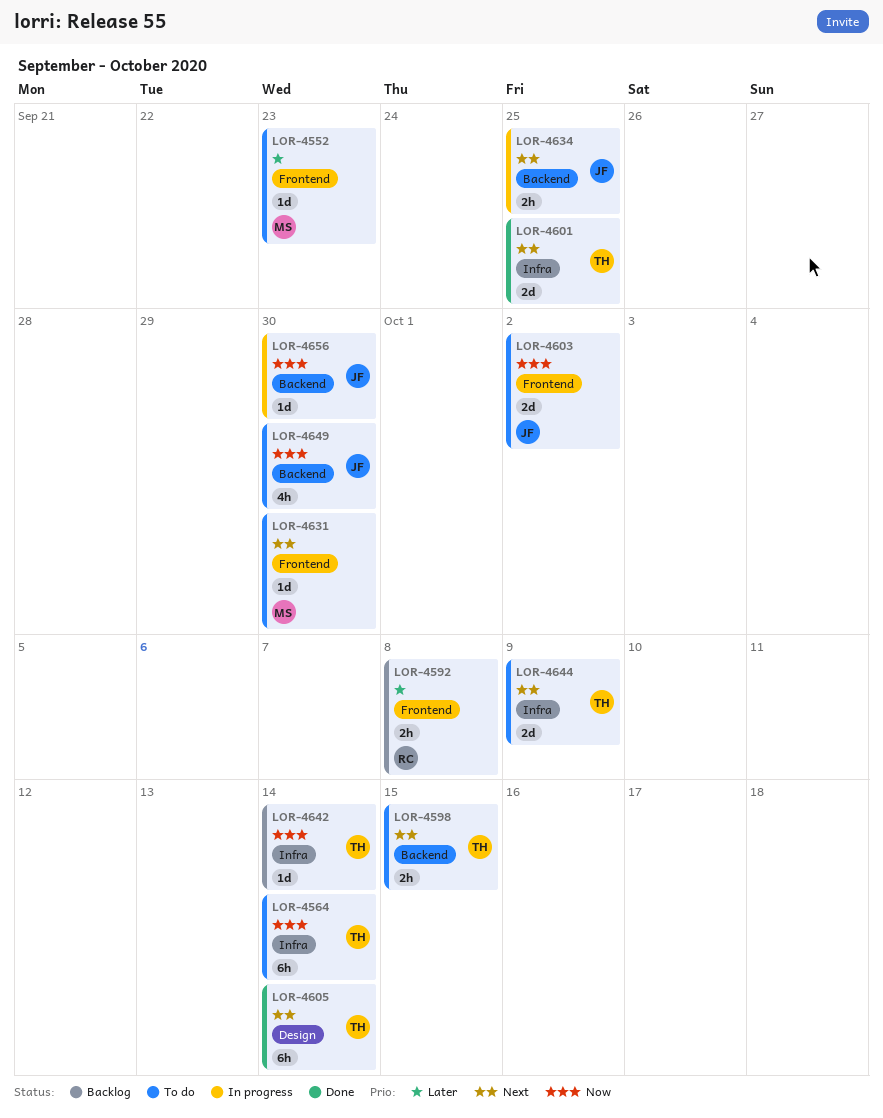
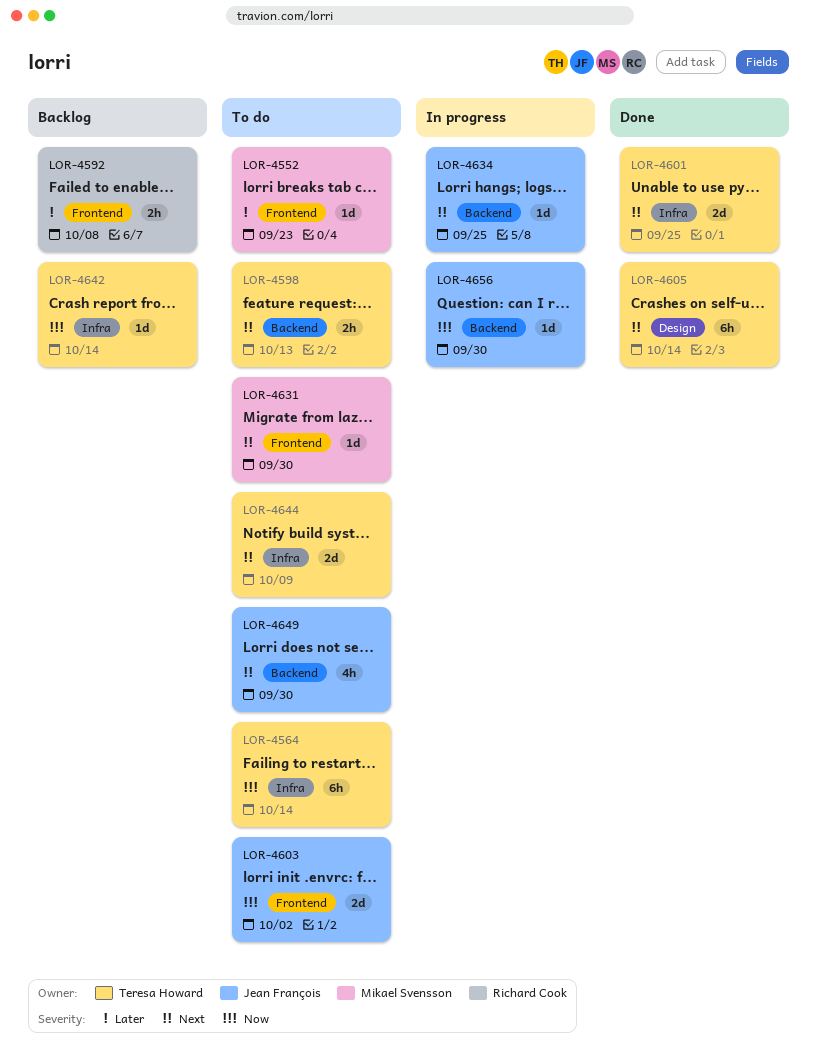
LOR-4598, due: Oct 15 -> Oct 13
LOR-4634, estimate: 2h -> 1d
LOR-4649, priority: Now -> Next

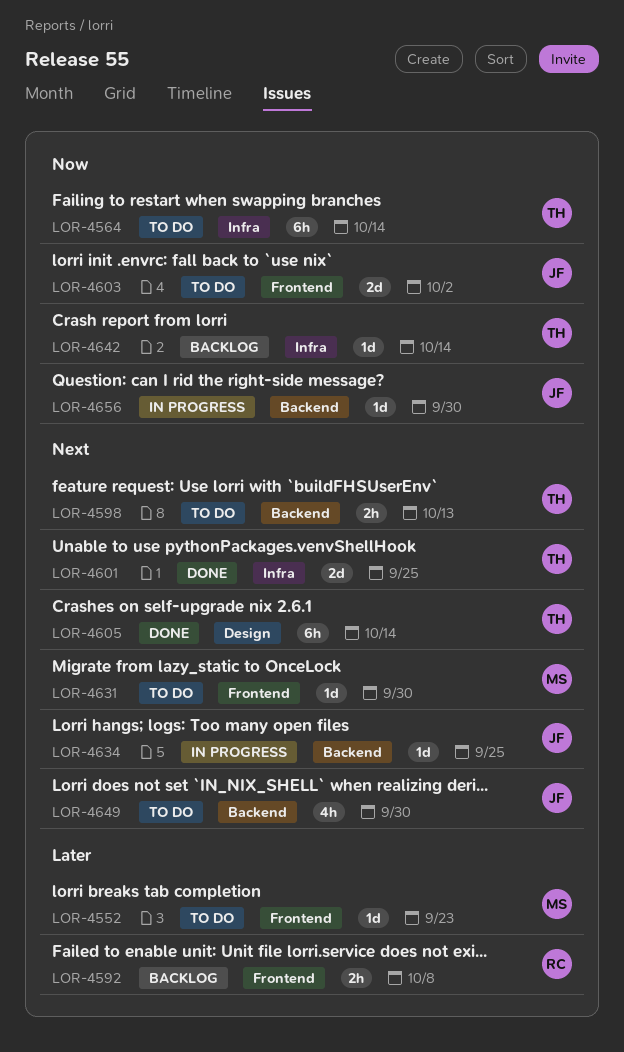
LOR-4644: present -> none

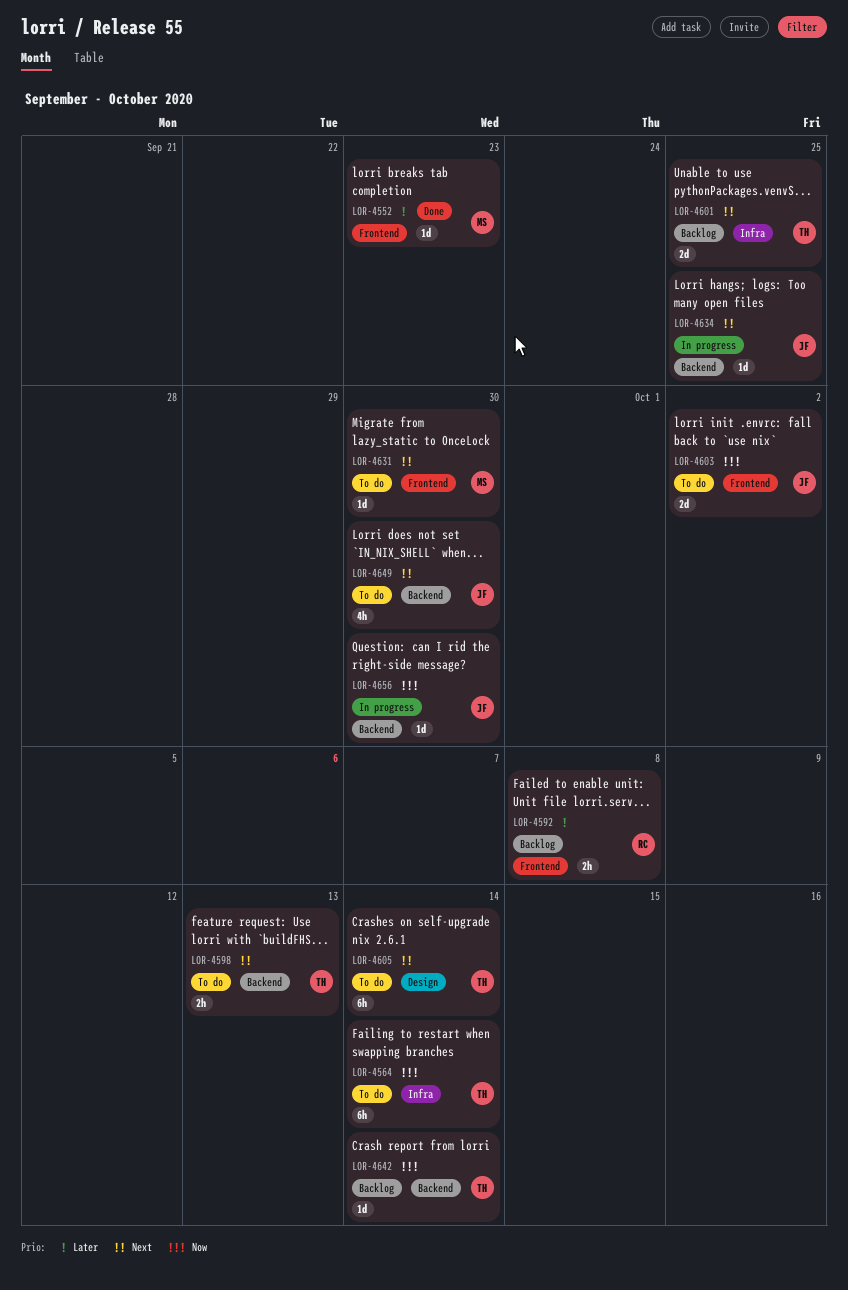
LOR-4552, status: To do -> Done
LOR-4601, status: Done -> Backlog
LOR-4605, status: Done -> To do
LOR-4642, label: Infra -> Backend

